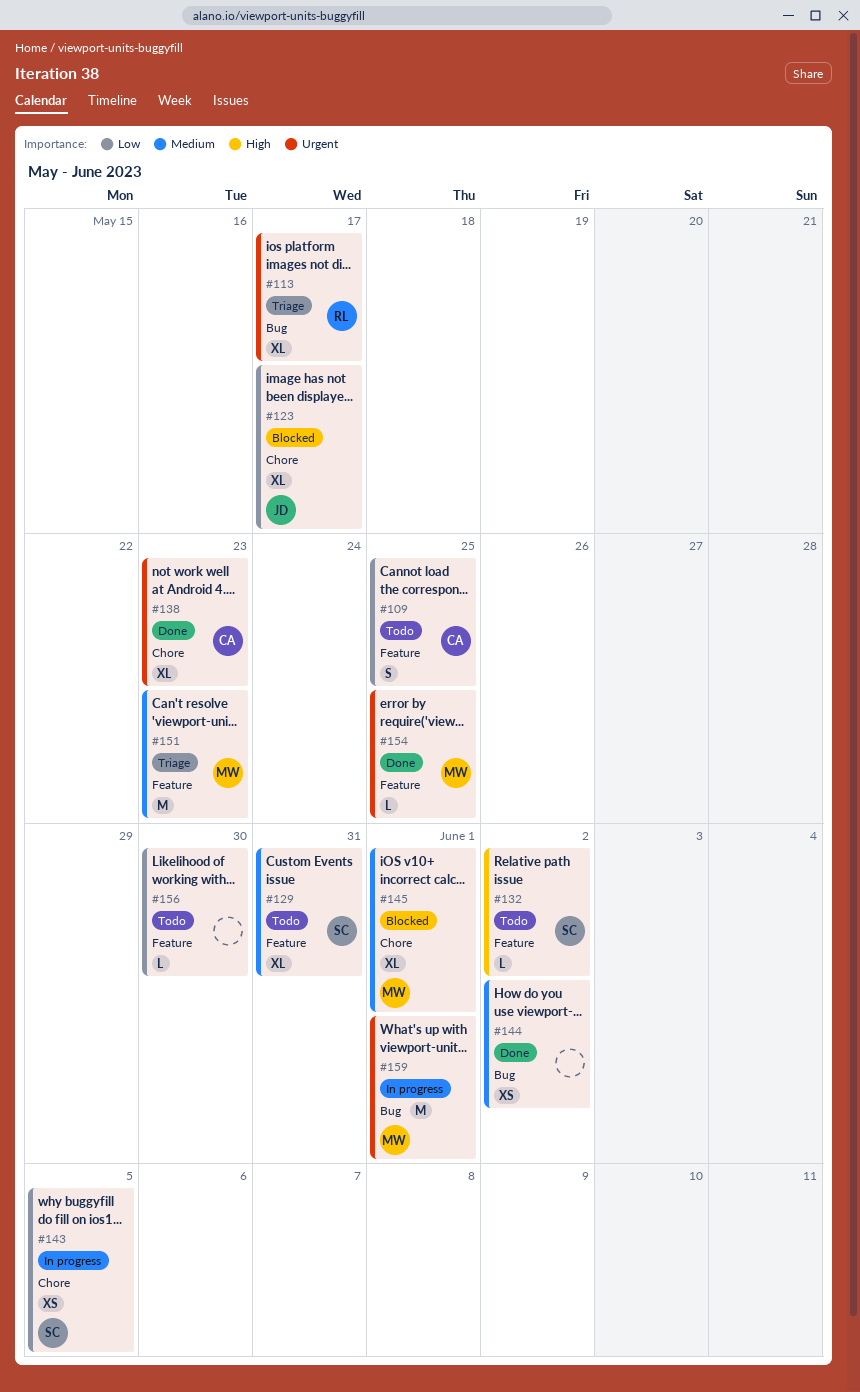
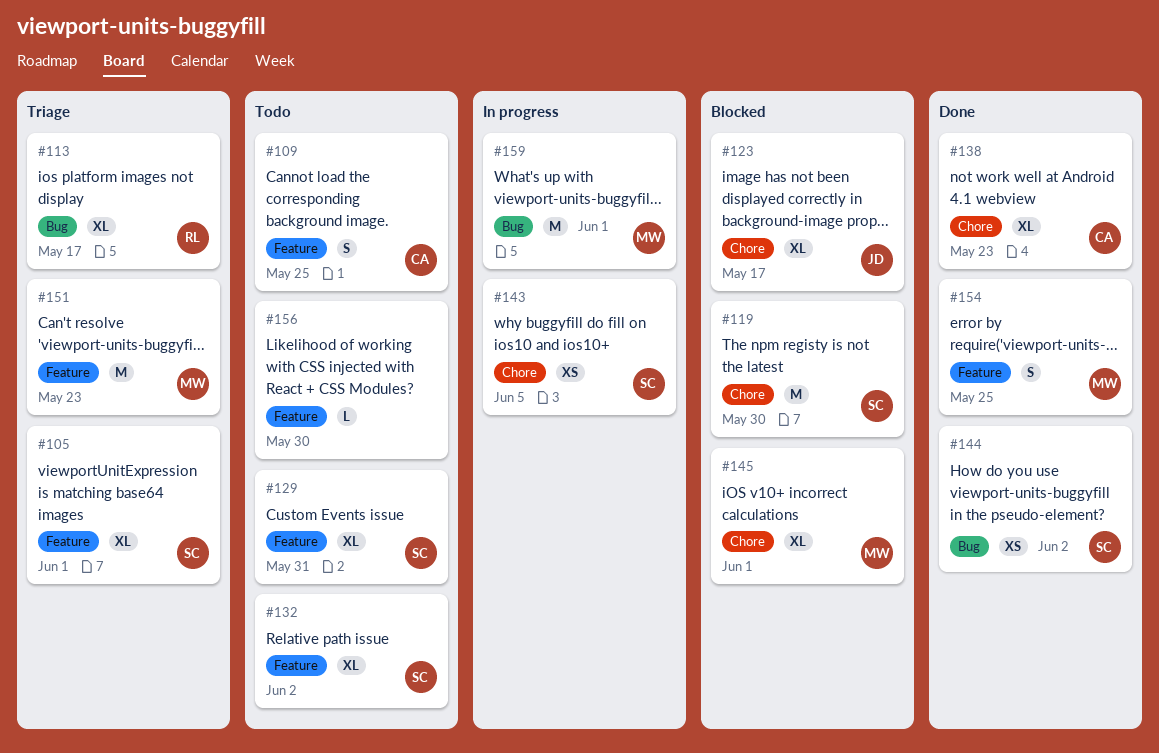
#105: none -> present
#119: none -> present
#132, estimate: L -> XL
#144, owner: none -> SC
#154, estimate: L -> S

